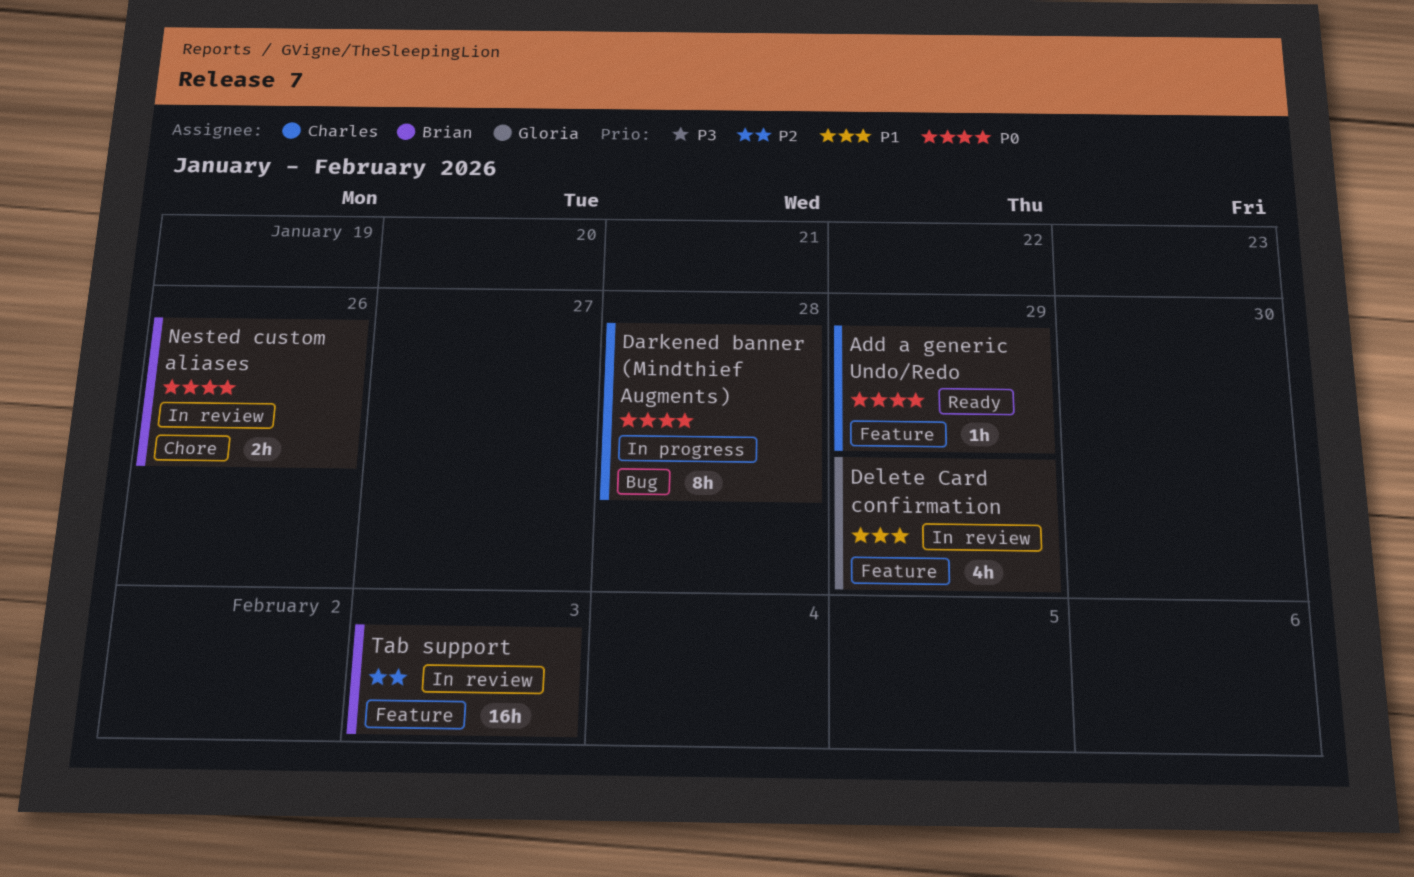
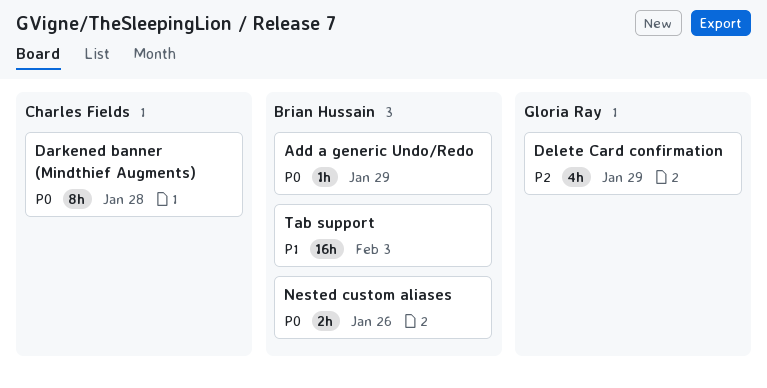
Add a generic Undo/Redo, owner: Charles Fields -> Brian Hussain
Delete Card confirmation, priority: P1 -> P2
Tab support, priority: P2 -> P1

